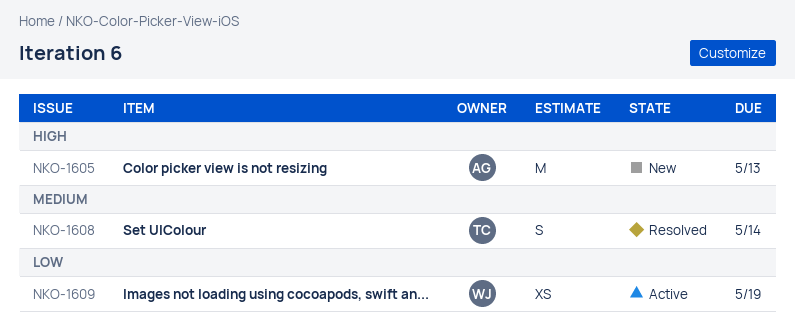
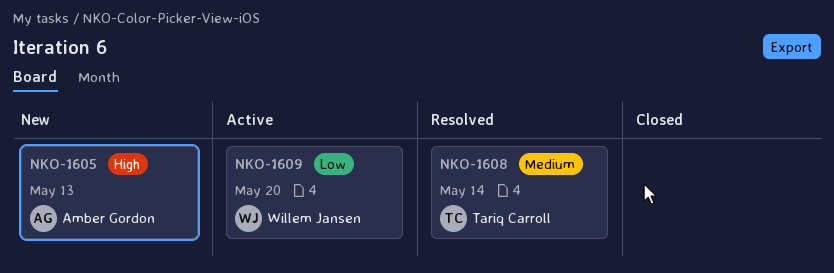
NKO-1609, due: May 19 -> May 20

